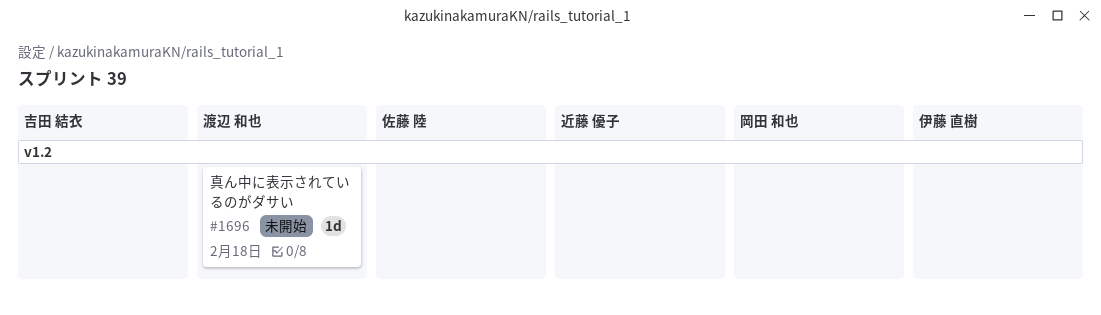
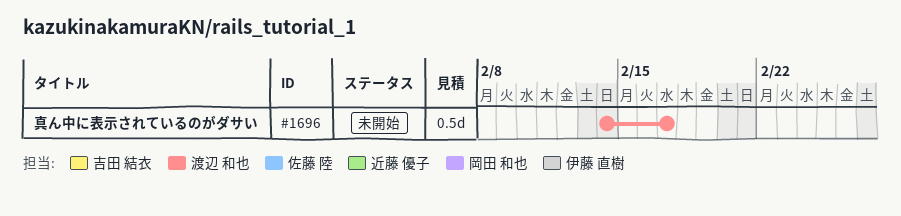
#1696, estimate: 1d -> 0.5d
#1696, due: Feb 18 -> Feb 17

